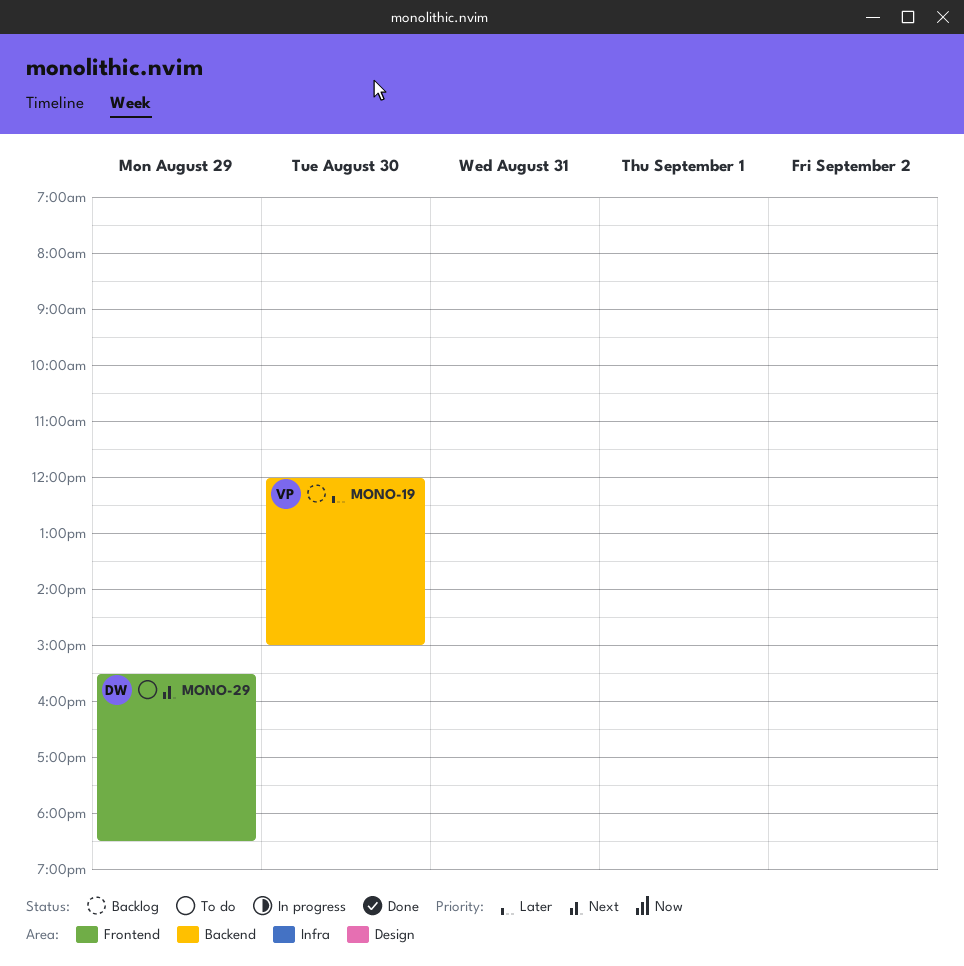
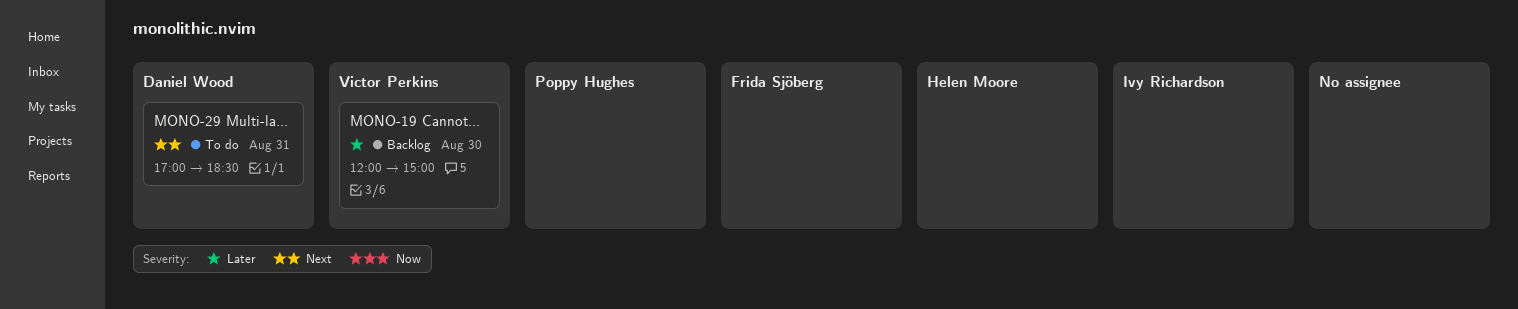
MONO-29, day: Aug 29 -> Aug 31
MONO-29, begins: 15:30 -> 17:00

